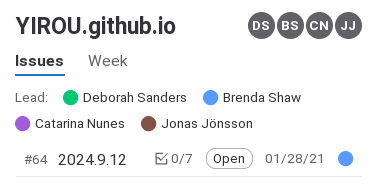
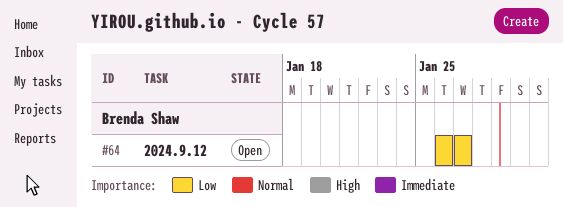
#64, due: Jan 28 -> Jan 27

